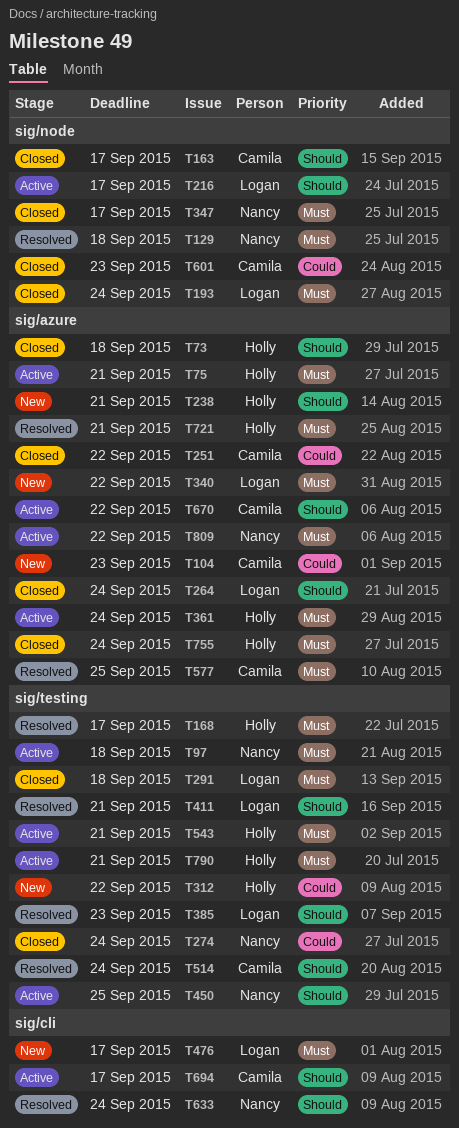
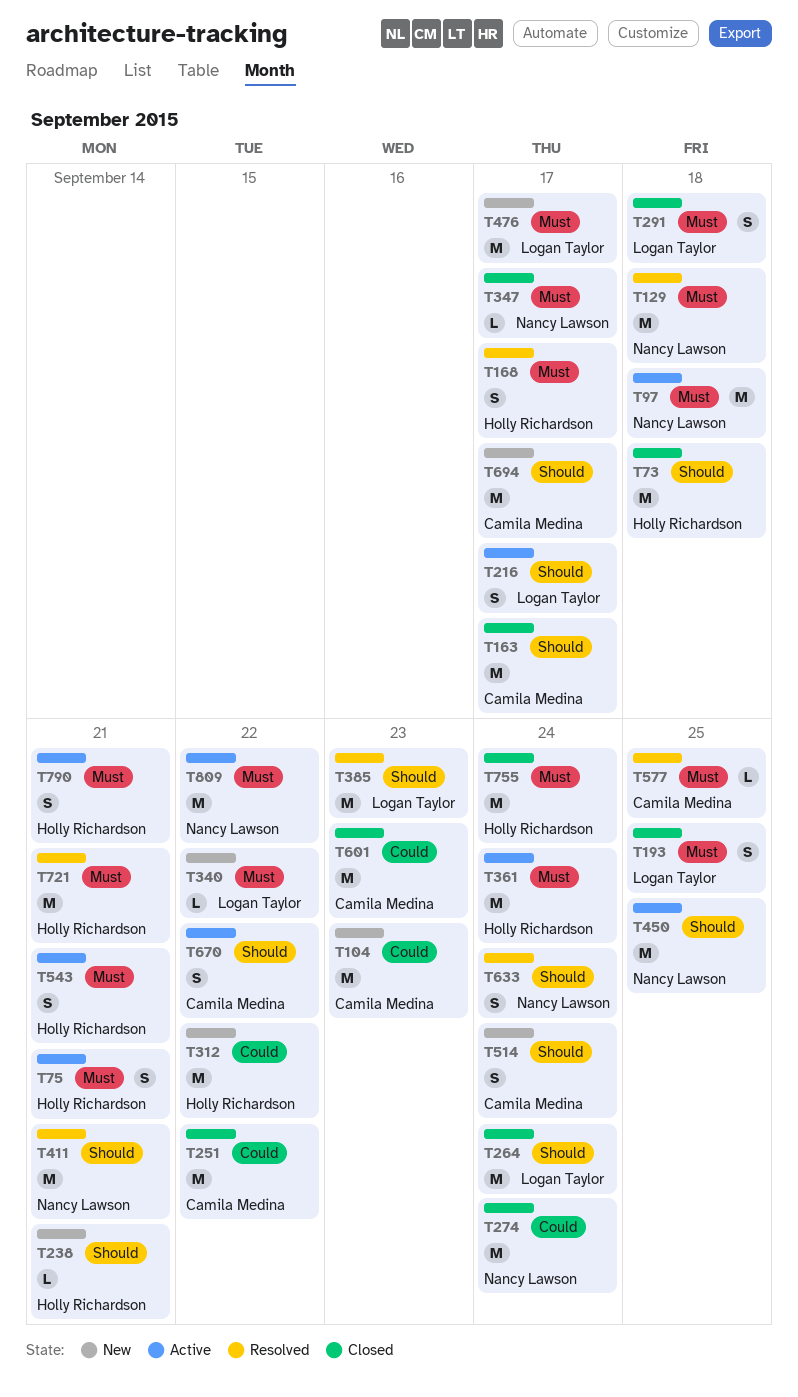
T193, due: Sep 24 -> Sep 25
T411, owner: Logan Taylor -> Nancy Lawson
T514, status: Resolved -> New
T694, status: Active -> New

